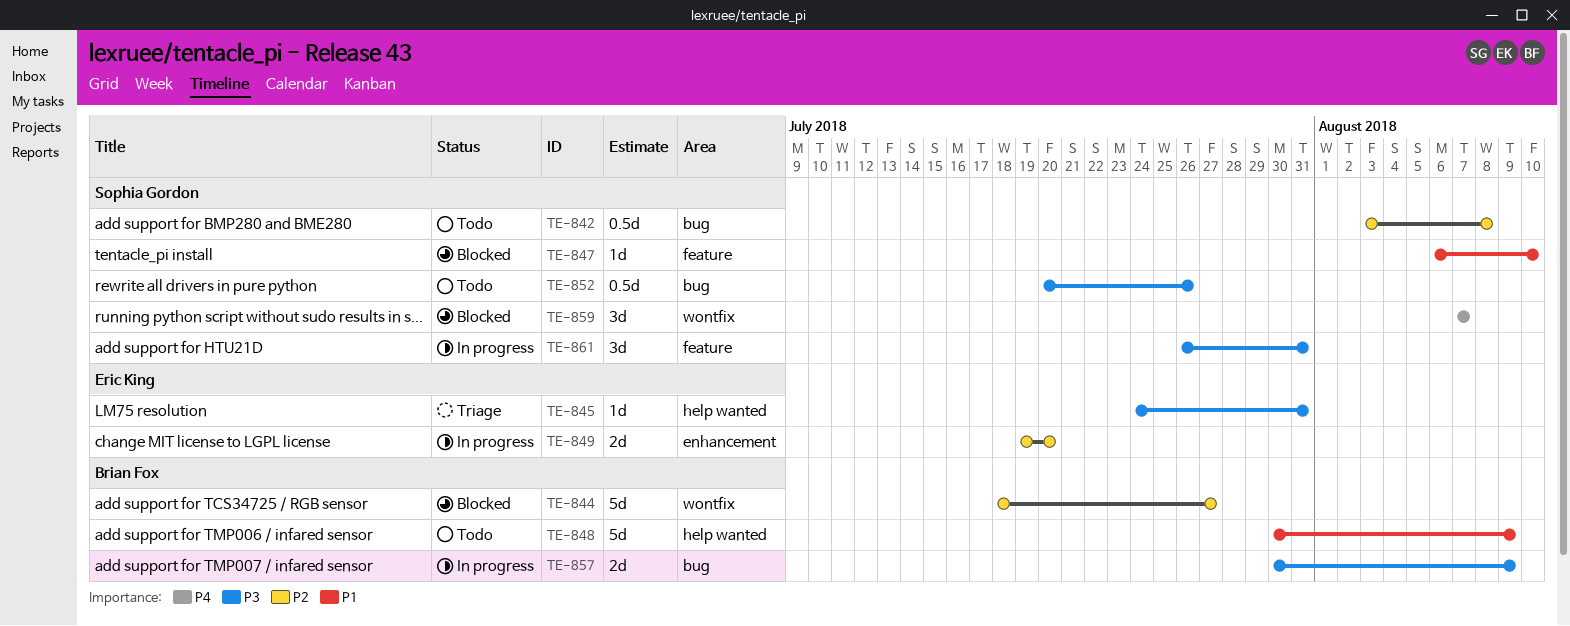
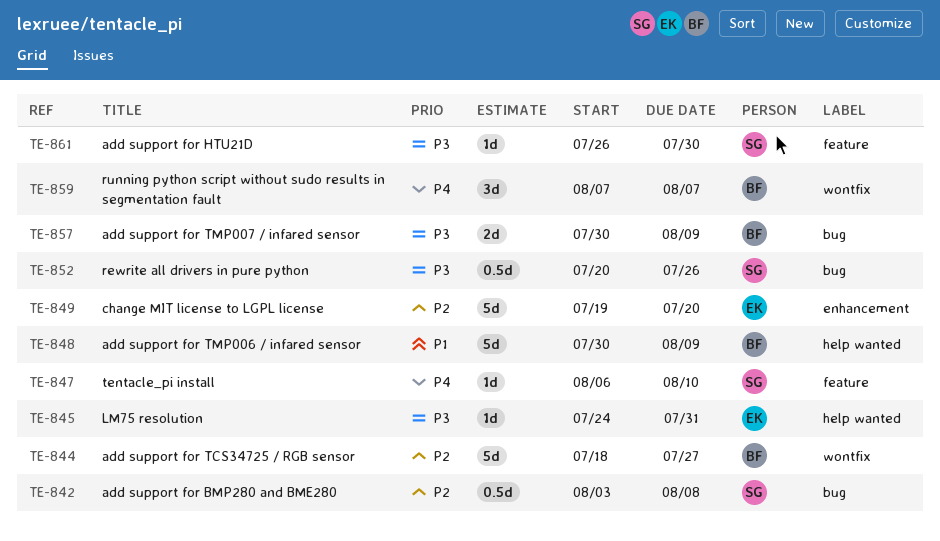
TE-847, priority: P1 -> P4
TE-849, estimate: 2d -> 5d
TE-859, owner: Sophia Gordon -> Brian Fox
TE-861, estimate: 3d -> 1d
TE-861, due: Jul 31 -> Jul 30

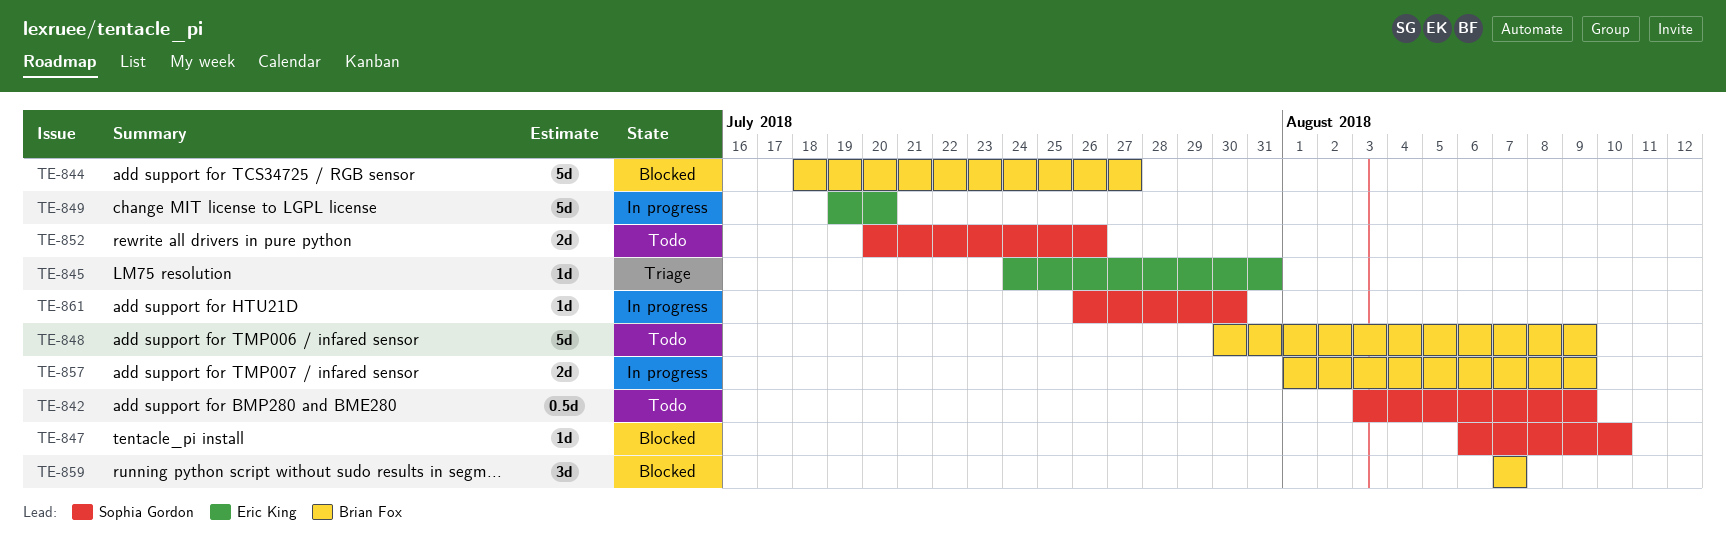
TE-842, due: Aug 8 -> Aug 9
TE-852, estimate: 0.5d -> 2d
TE-857, start: Jul 30 -> Aug 1

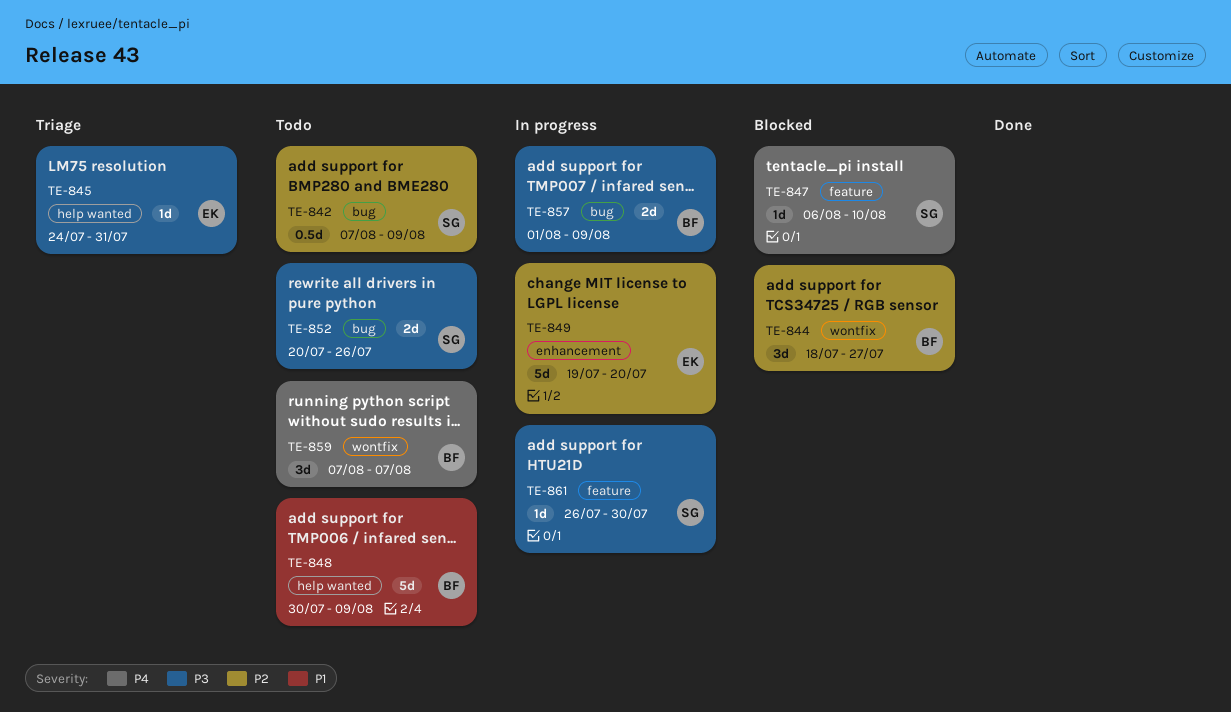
TE-842, start: Aug 3 -> Aug 7
TE-844, estimate: 5d -> 3d
TE-859, status: Blocked -> Todo

